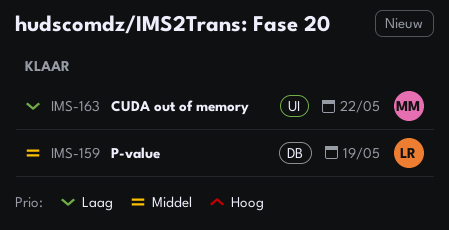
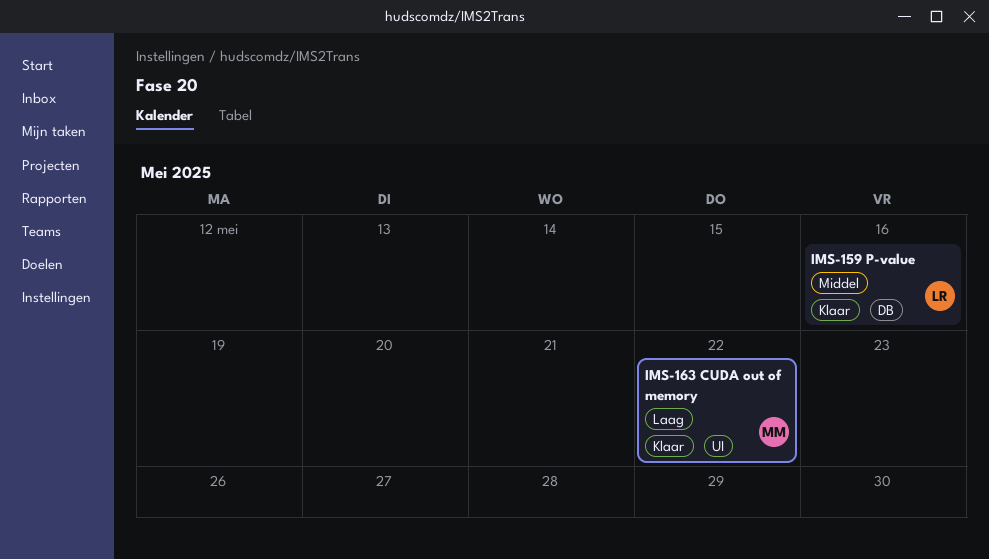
IMS-159, due: May 19 -> May 16

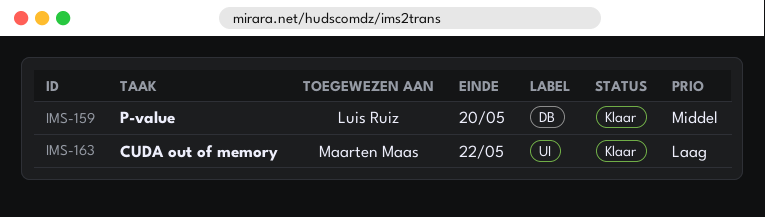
IMS-159, due: May 16 -> May 20

